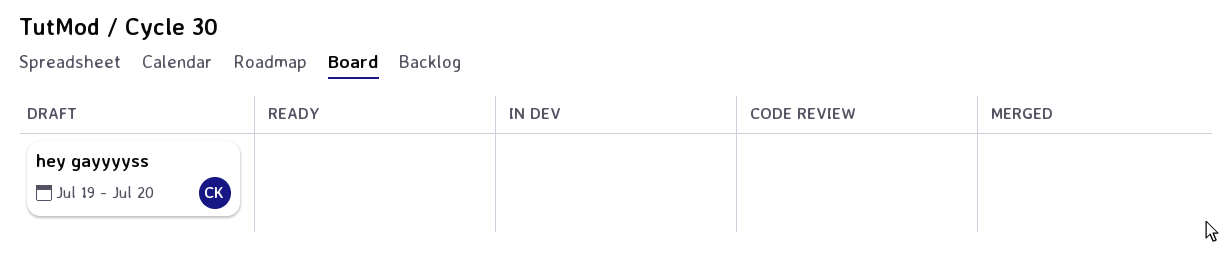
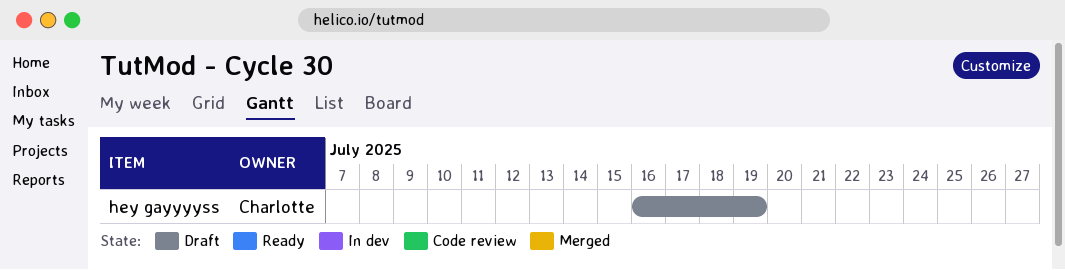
hey gayyyyss, start: Jul 19 -> Jul 16
hey gayyyyss, due: Jul 20 -> Jul 19

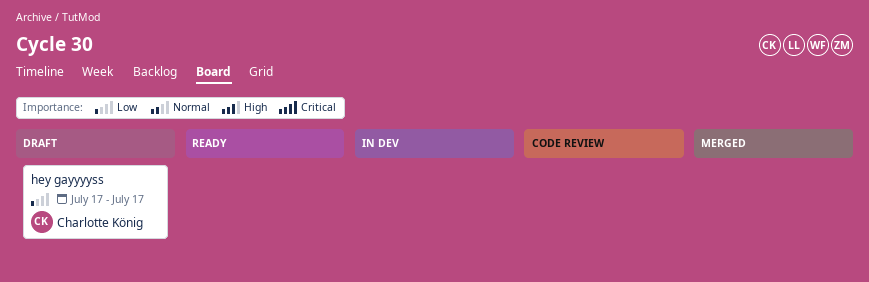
hey gayyyyss, start: Jul 16 -> Jul 17
hey gayyyyss, due: Jul 19 -> Jul 17

